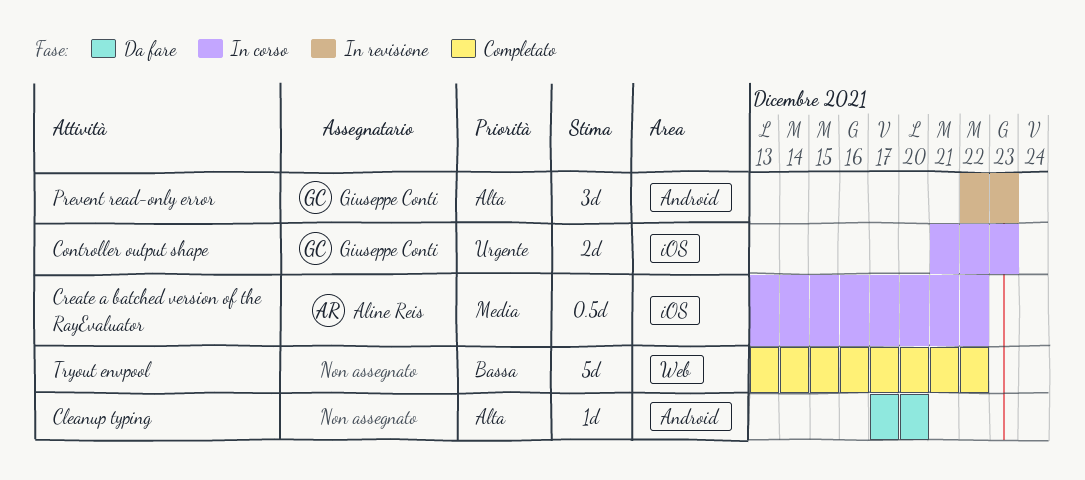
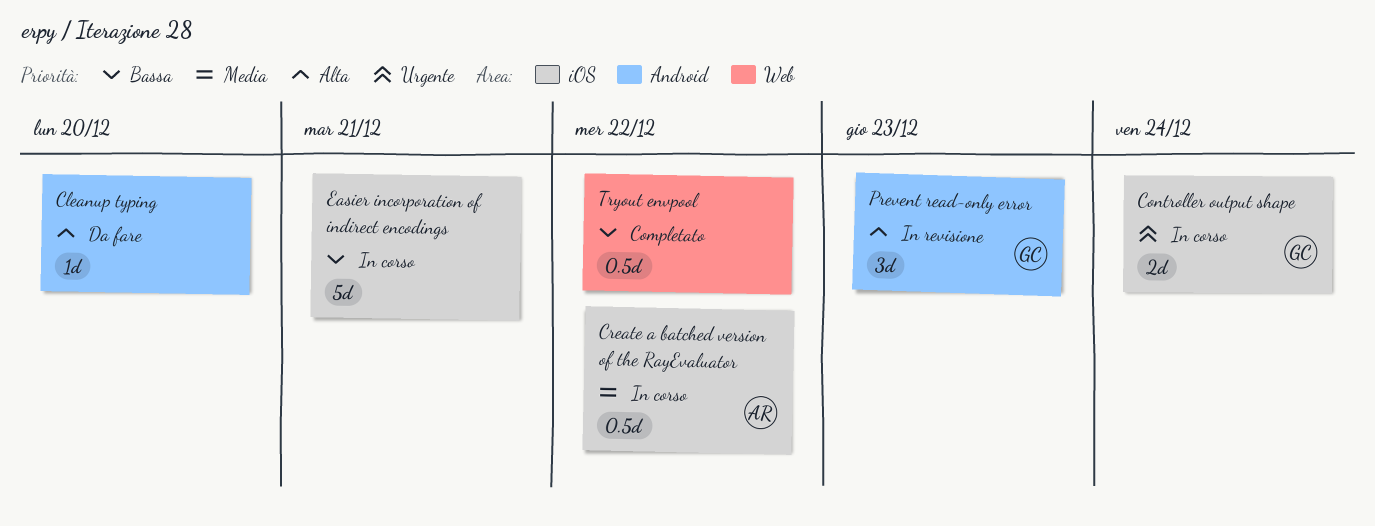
Controller output shape, due: Dec 23 -> Dec 24
Easier incorporation of indirect encodings: none -> present
Tryout envpool, estimate: 5d -> 0.5d

